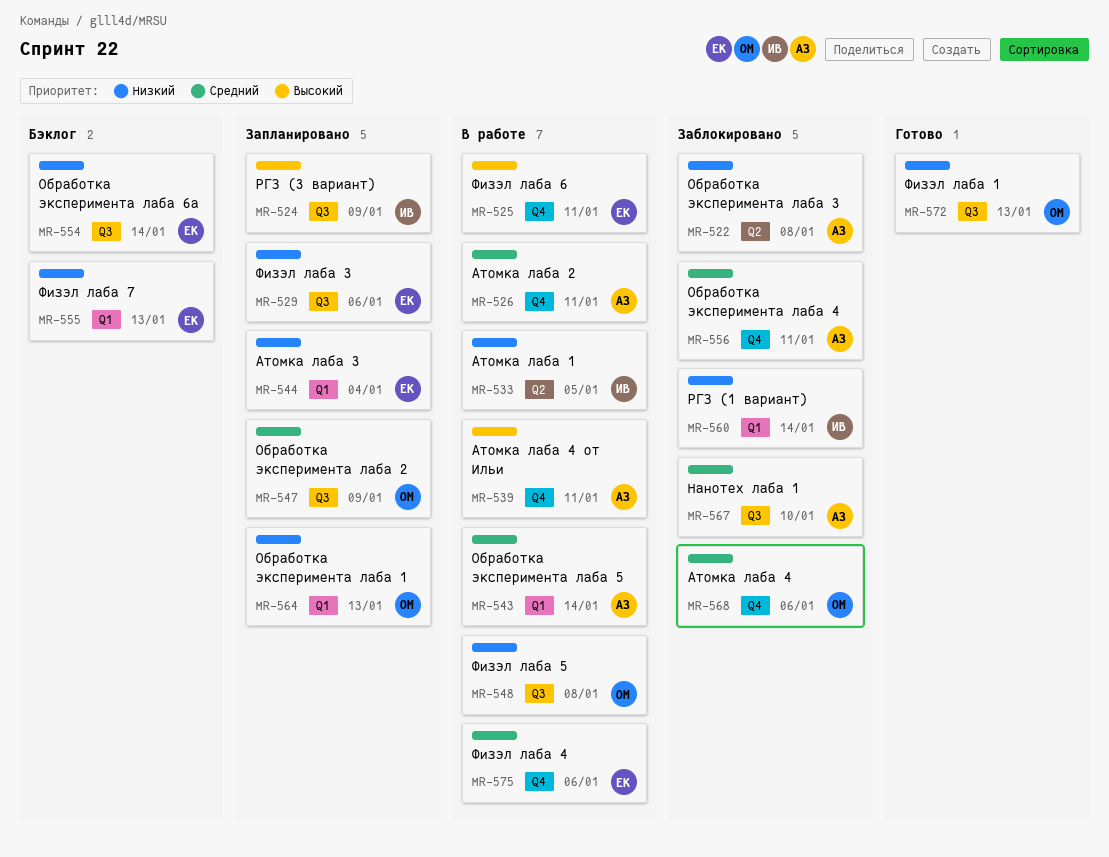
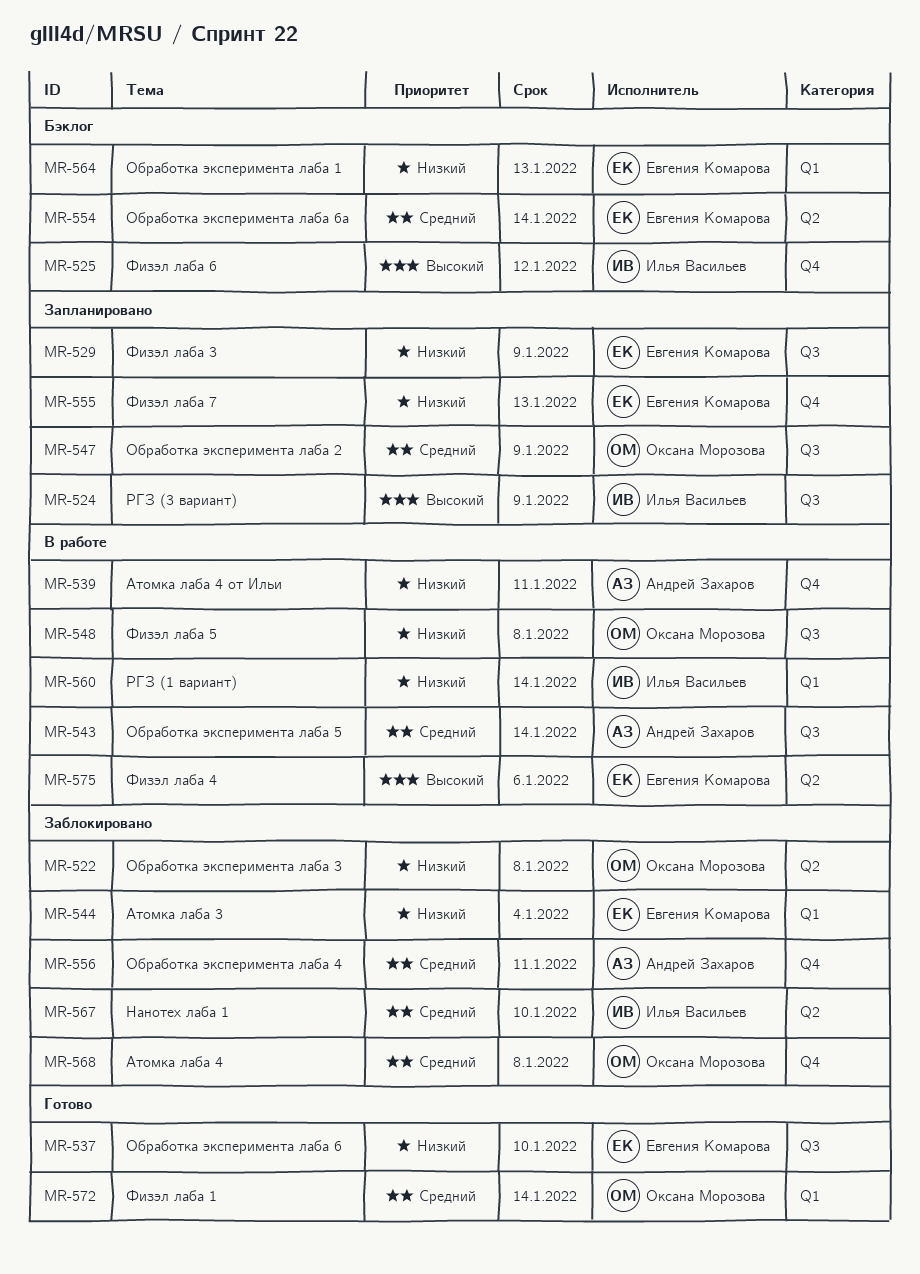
MR-522, owner: Андрей Захаров -> Оксана Морозова
MR-525, status: В работе -> Бэклог
MR-525, owner: Евгения Комарова -> Илья Васильев
MR-525, due: Jan 11 -> Jan 12
MR-526: present -> none
MR-529, due: Jan 6 -> Jan 9
MR-533: present -> none
MR-537: none -> present
MR-539, priority: Высокий -> Низкий
MR-543, label: Q1 -> Q3
MR-544, status: Запланировано -> Заблокировано
MR-554, priority: Низкий -> Средний
MR-554, label: Q3 -> Q2
MR-555, status: Бэклог -> Запланировано
MR-555, label: Q1 -> Q4
MR-560, status: Заблокировано -> В работе
MR-564, status: Запланировано -> Бэклог
MR-564, owner: Оксана Морозова -> Евгения Комарова
MR-567, owner: Андрей Захаров -> Илья Васильев
MR-567, label: Q3 -> Q2
MR-568, due: Jan 6 -> Jan 8
MR-572, priority: Низкий -> Средний
MR-572, label: Q3 -> Q1
MR-572, due: Jan 13 -> Jan 14
MR-575, priority: Средний -> Высокий
MR-575, label: Q4 -> Q2

